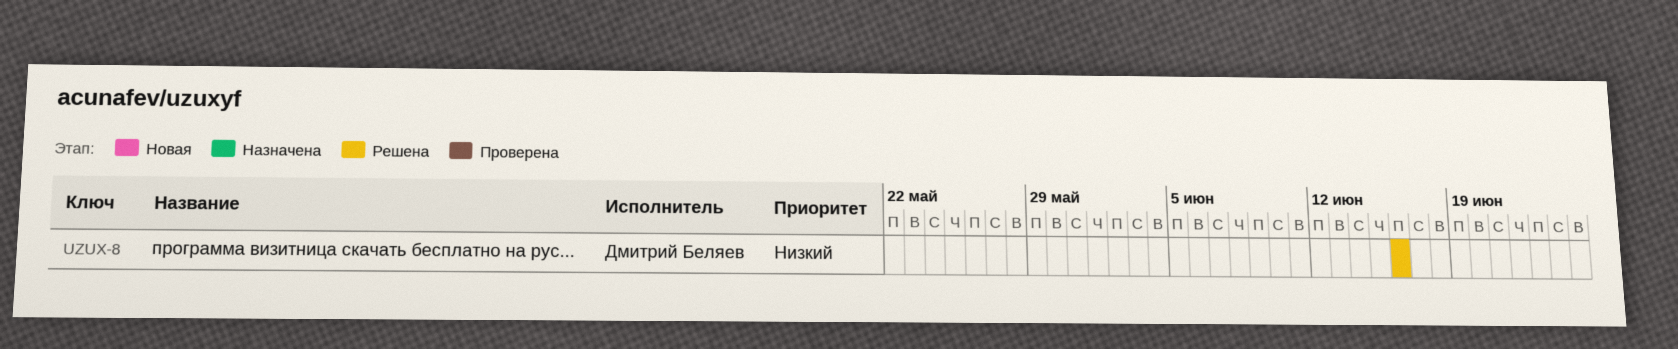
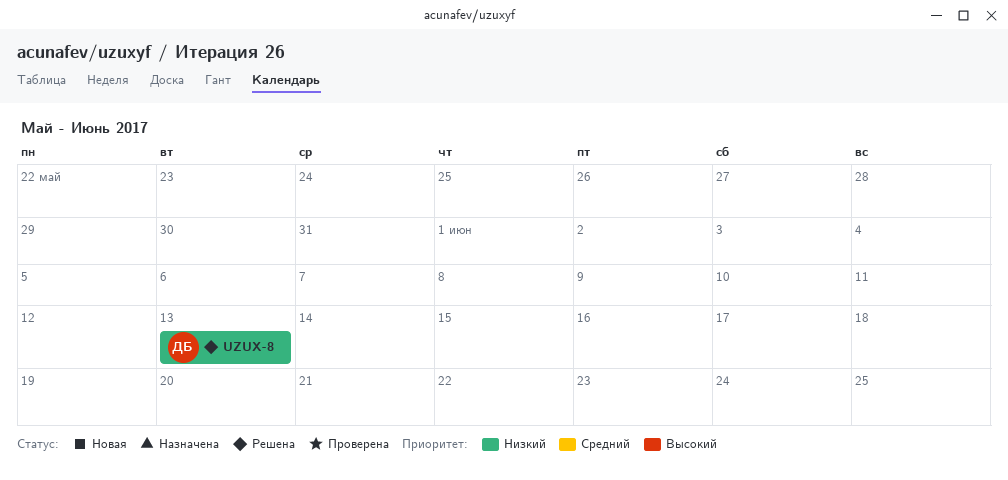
UZUX-8, start: Jun 16 -> Jun 13
UZUX-8, due: Jun 16 -> Jun 13

